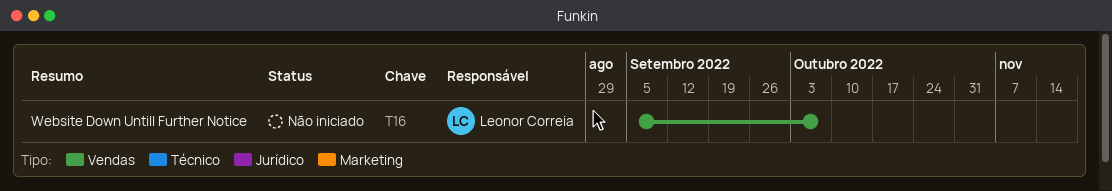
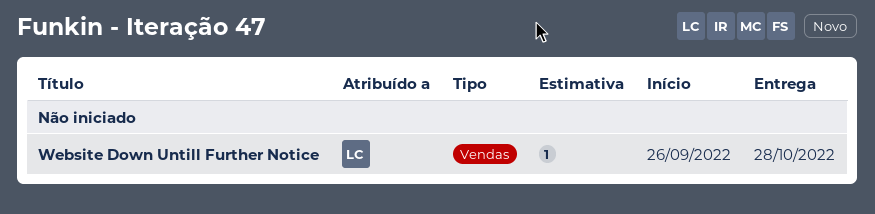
Website Down Untill Further Notice, start: Sep 5 -> Sep 26
Website Down Untill Further Notice, due: Oct 7 -> Oct 28

